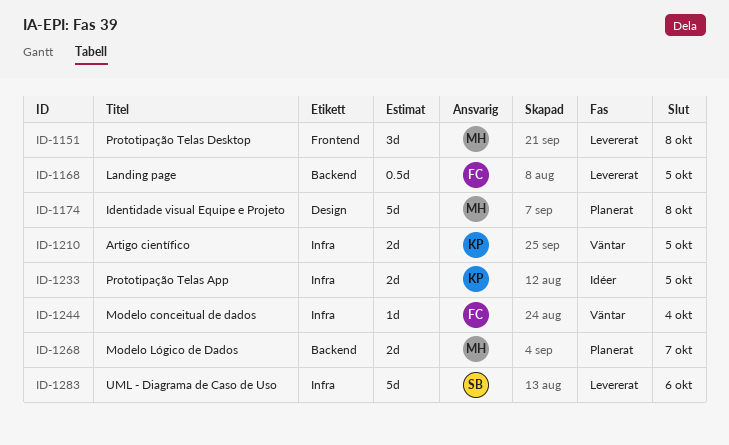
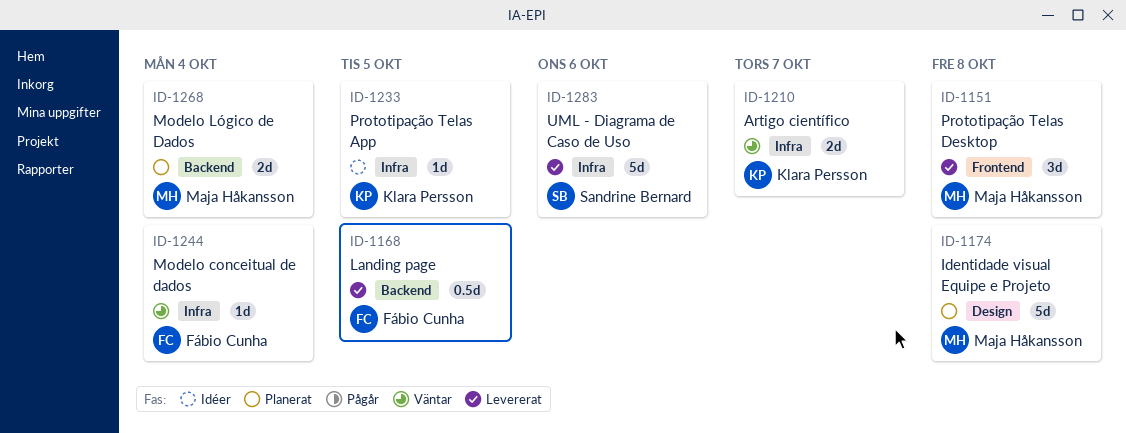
ID-1210, due: Oct 5 -> Oct 7
ID-1233, estimate: 2d -> 1d
ID-1268, due: Oct 7 -> Oct 4

